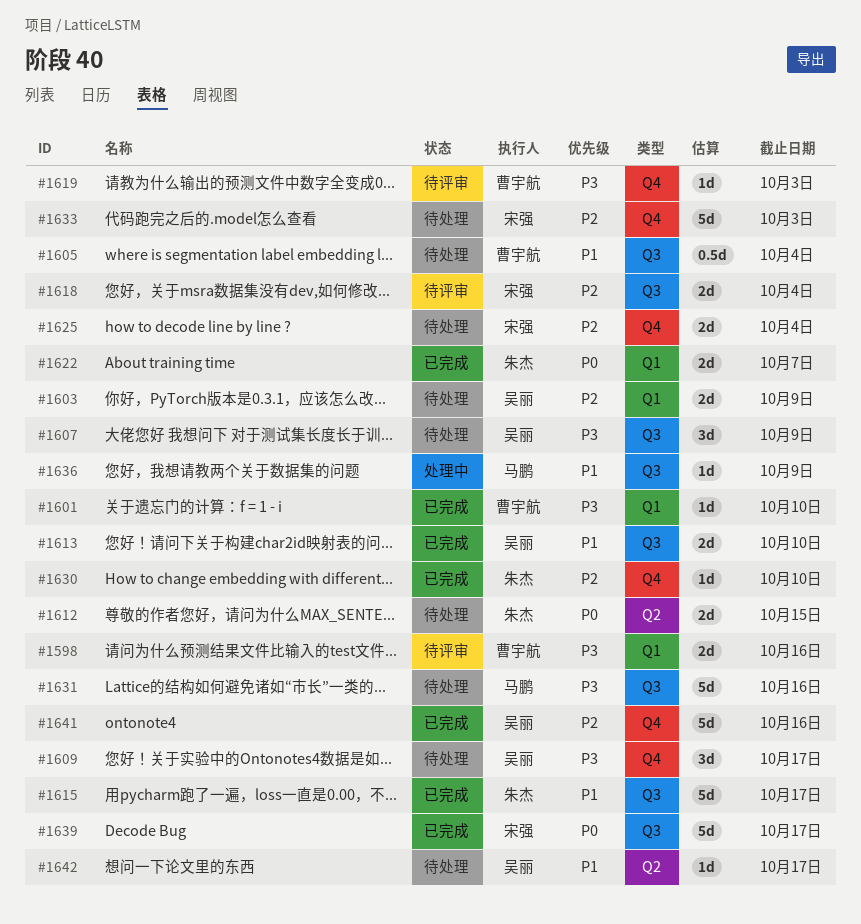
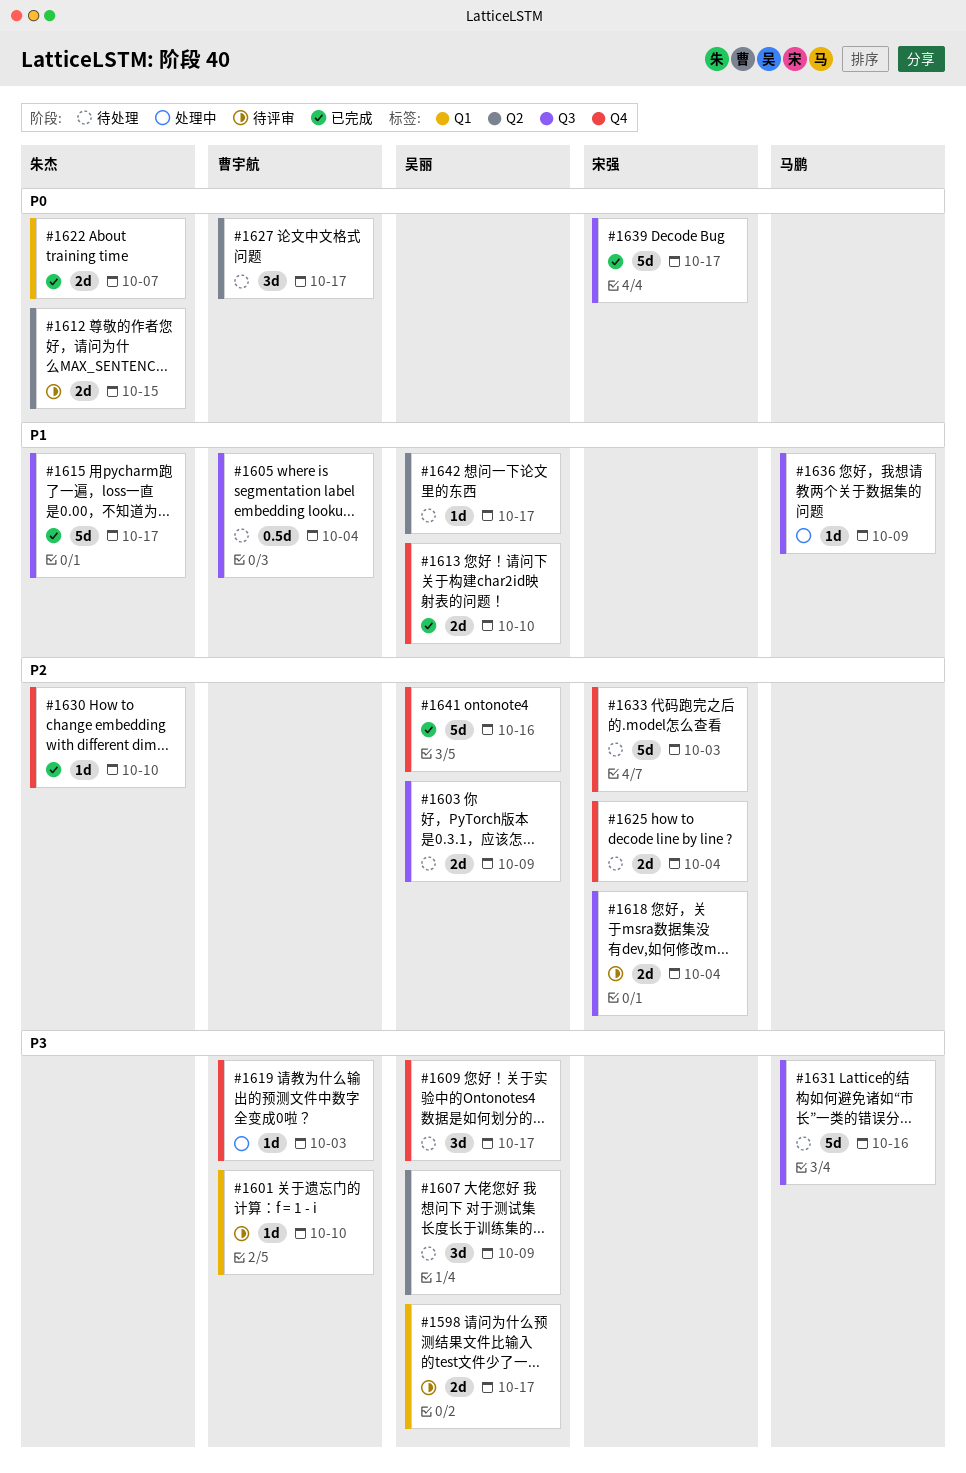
#1598, owner: 曹宇航 -> 吴丽
#1598, due: Oct 16 -> Oct 17
#1601, status: 已完成 -> 待评审
#1603, label: Q1 -> Q3
#1607, label: Q3 -> Q2
#1612, status: 待处理 -> 待评审
#1613, label: Q3 -> Q4
#1619, status: 待评审 -> 处理中
#1627: none -> present

